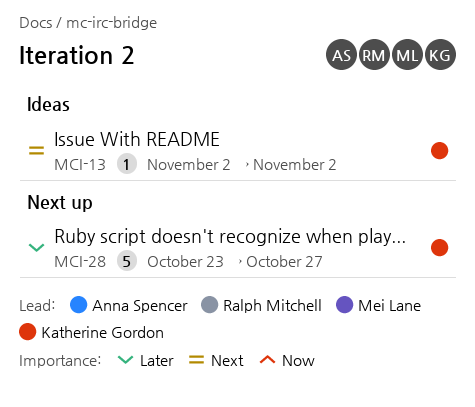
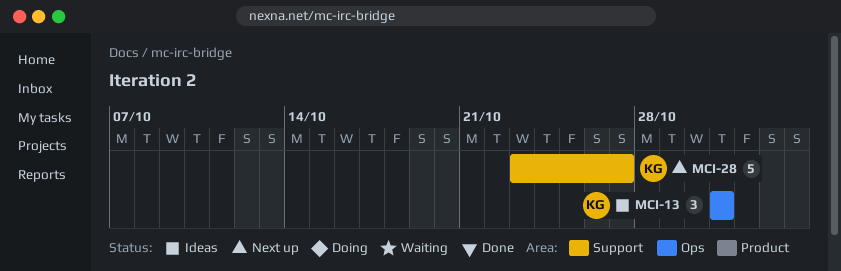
MCI-13, estimate: 1 -> 3
MCI-13, start: Nov 2 -> Oct 31
MCI-13, due: Nov 2 -> Oct 31

